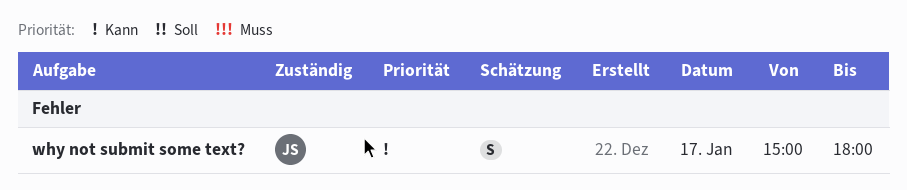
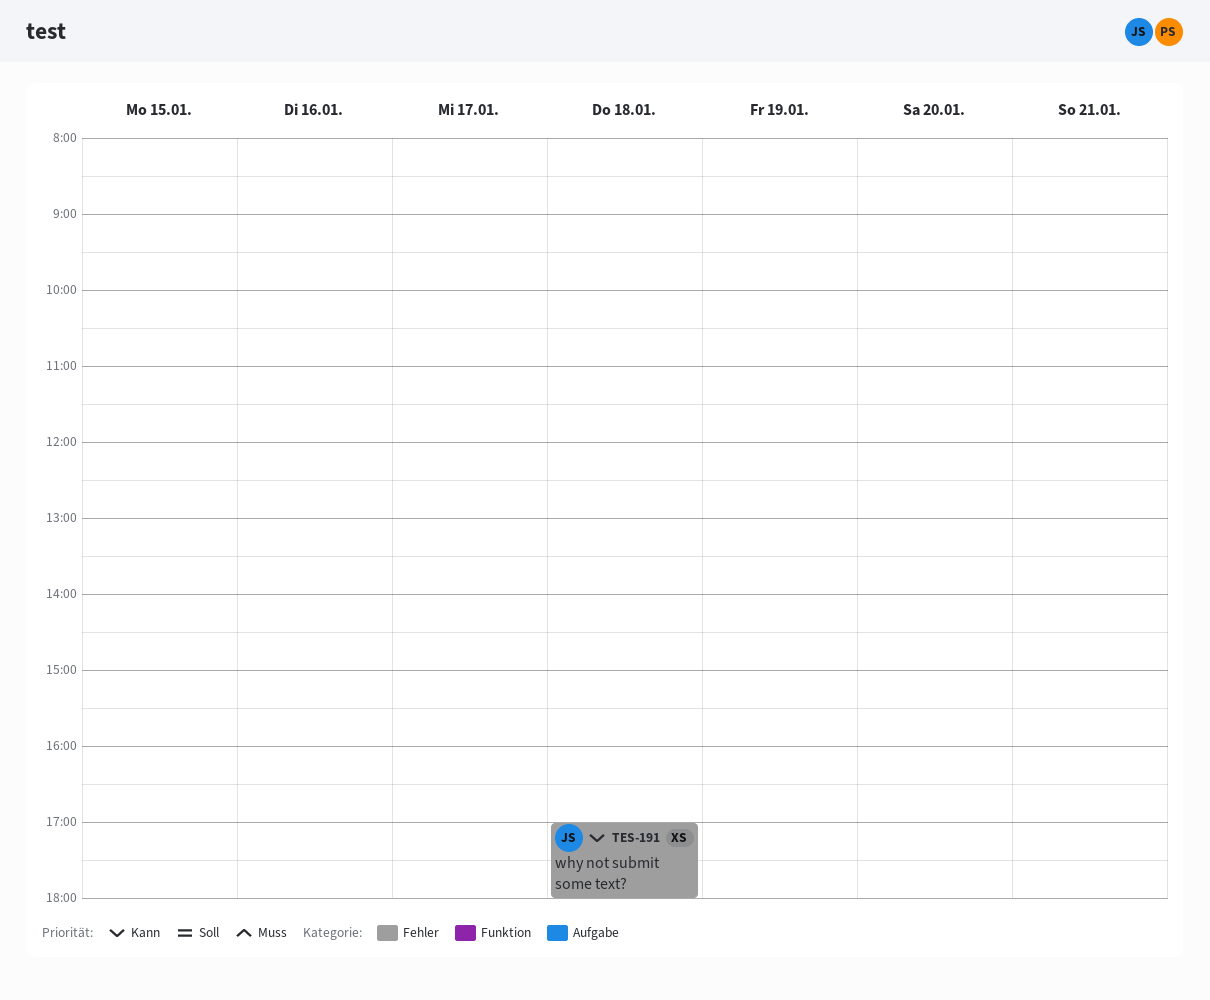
why not submit some text?, estimate: S -> XS
why not submit some text?, day: Jan 17 -> Jan 18
why not submit some text?, begins: 15:00 -> 17:00

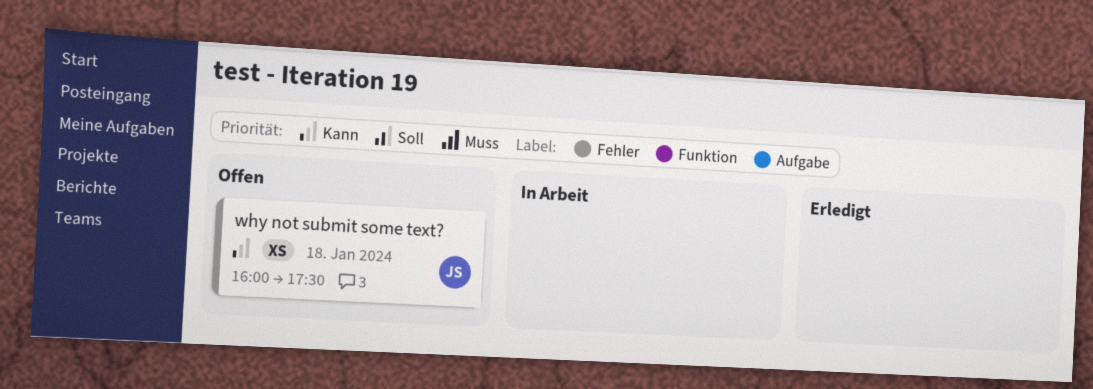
why not submit some text?, begins: 17:00 -> 16:00
why not submit some text?, ends: 18:00 -> 17:30

